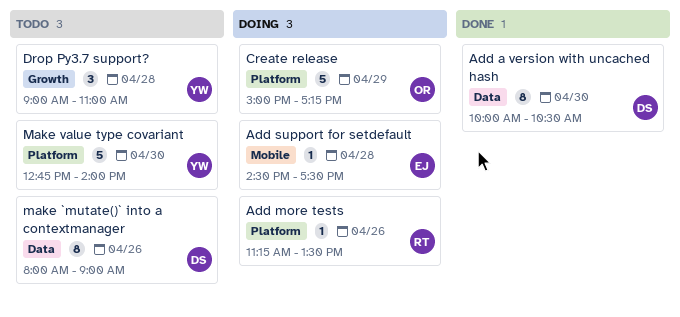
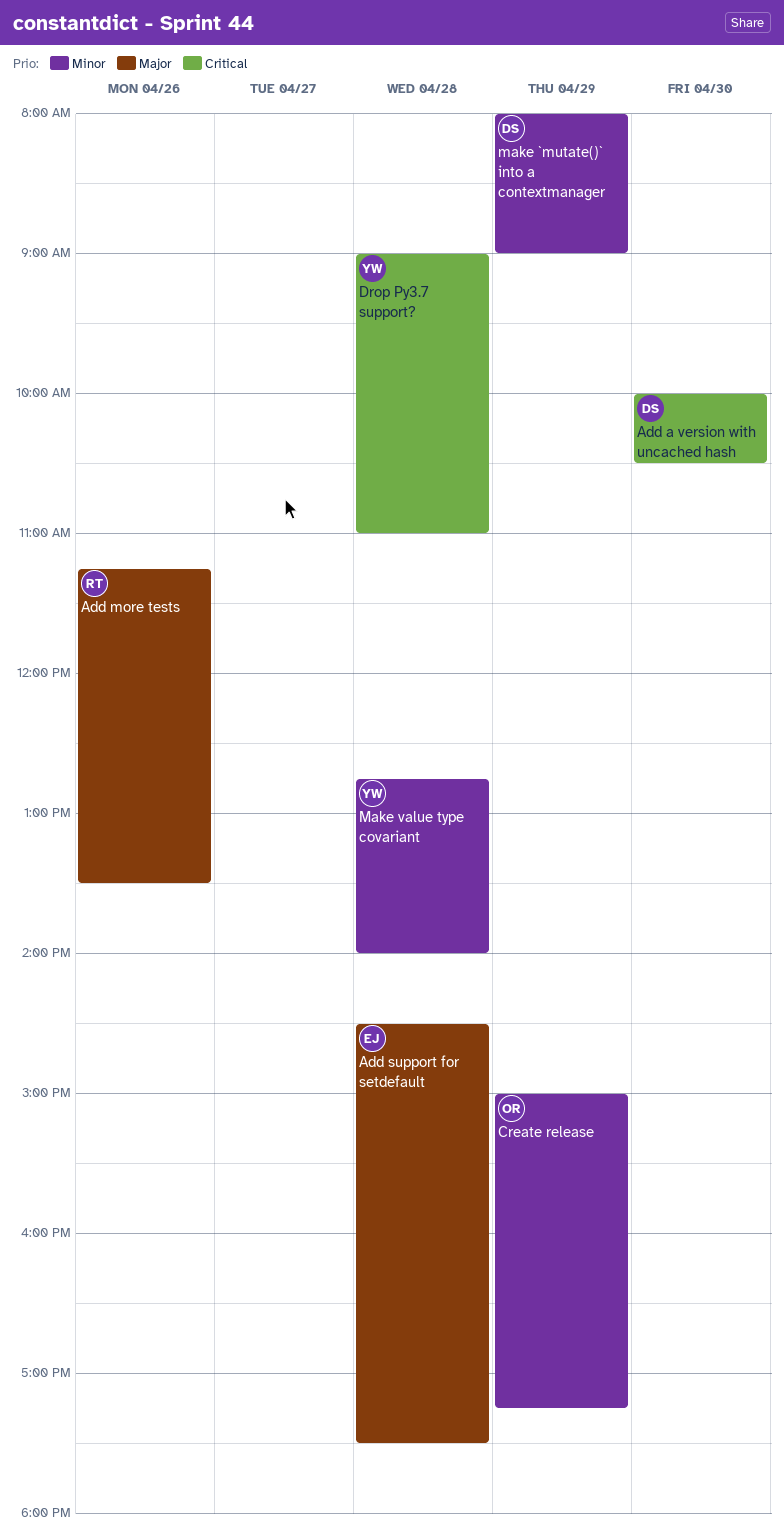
make `mutate()` into a contextmanager, day: Apr 26 -> Apr 29
Make value type covariant, day: Apr 30 -> Apr 28

